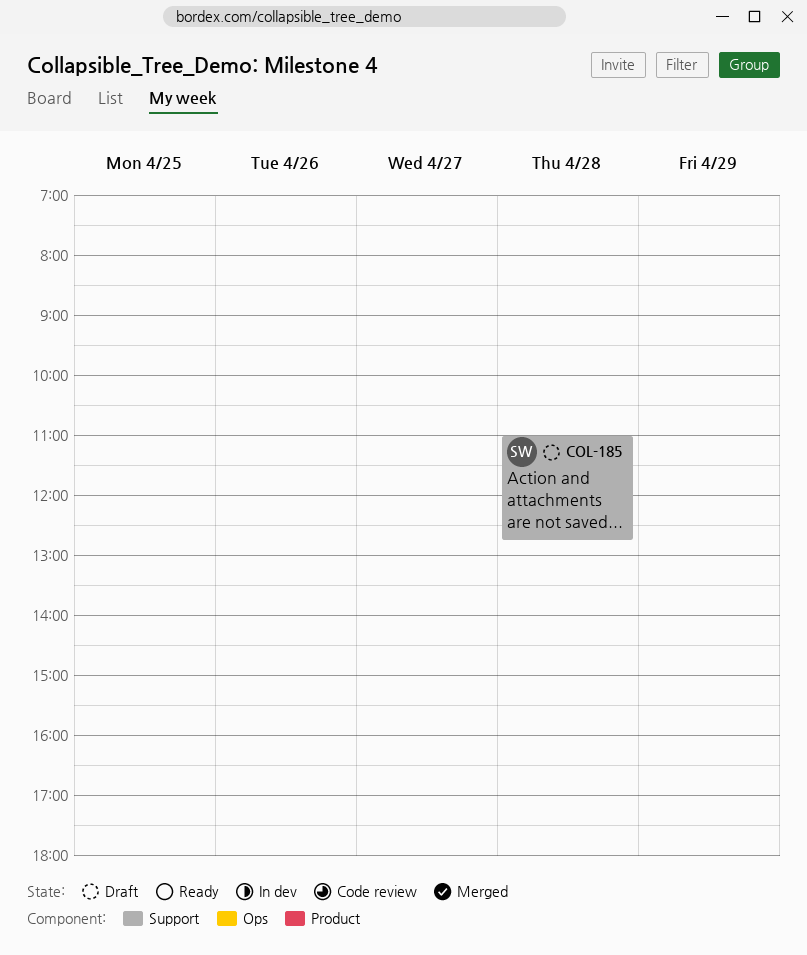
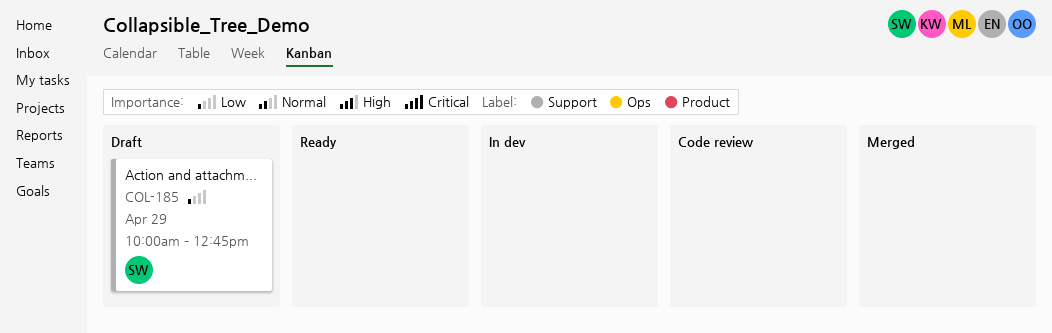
COL-185, day: Apr 28 -> Apr 29
COL-185, begins: 11:00 -> 10:00

